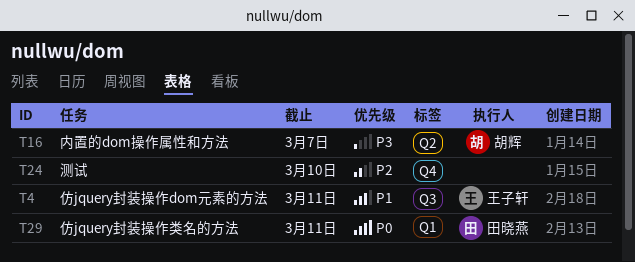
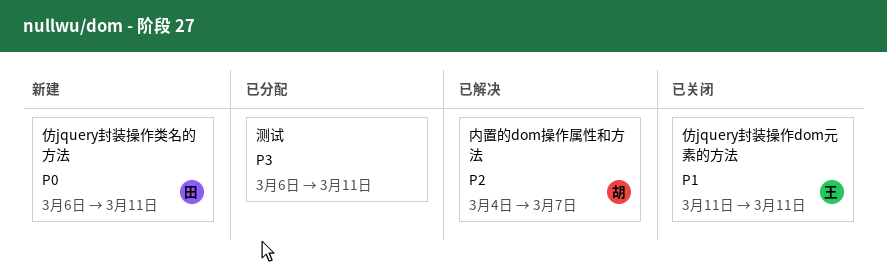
内置的dom操作属性和方法, priority: P3 -> P2
测试, priority: P2 -> P3
测试, due: Mar 10 -> Mar 11

